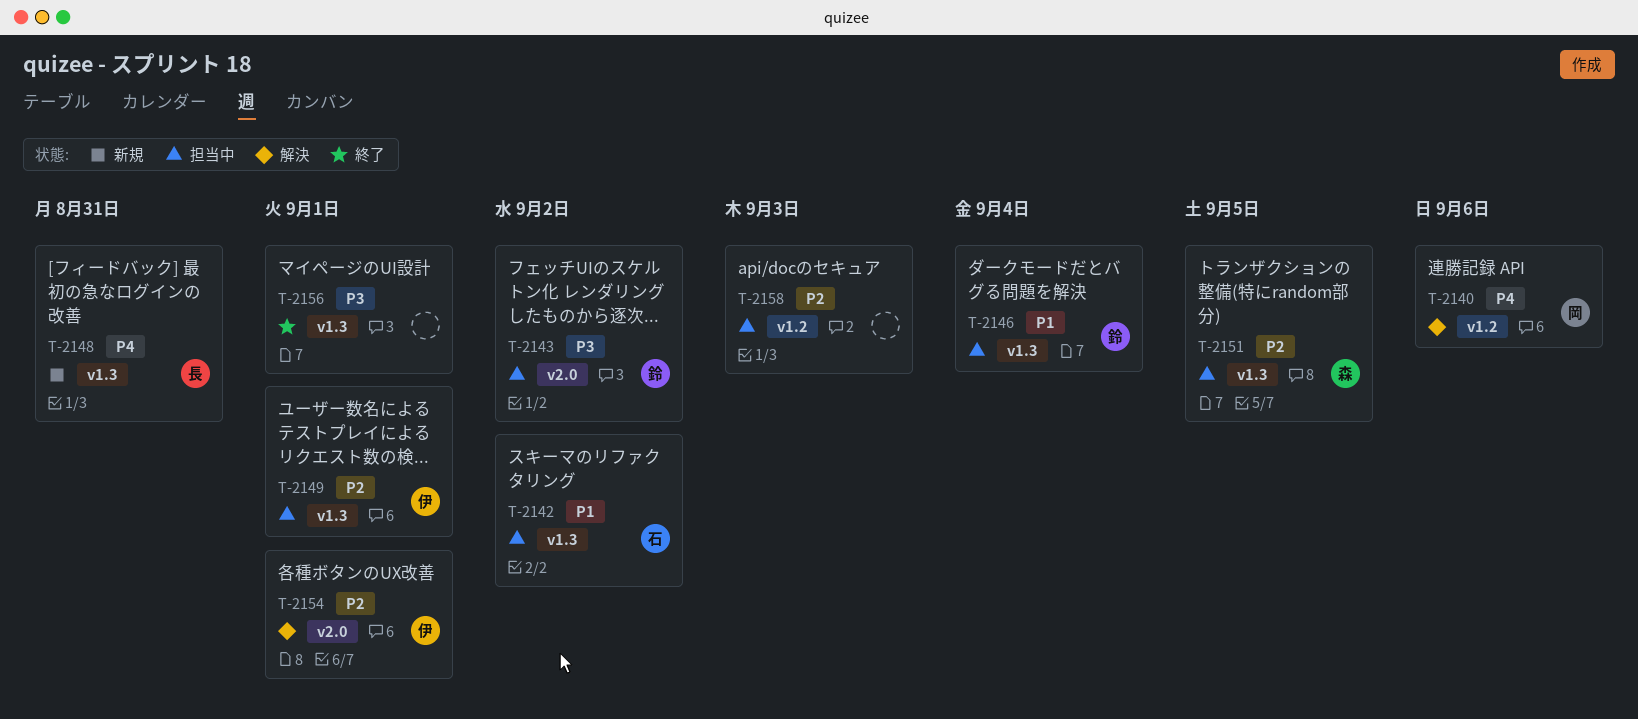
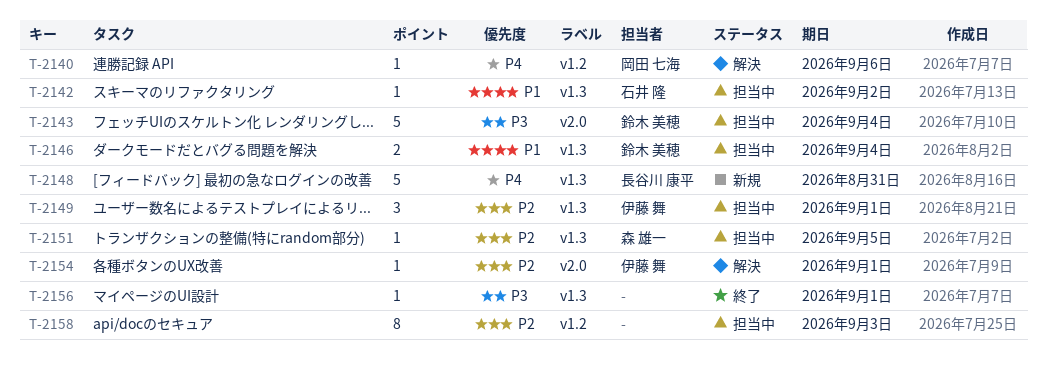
T-2143, due: Sep 2 -> Sep 4

